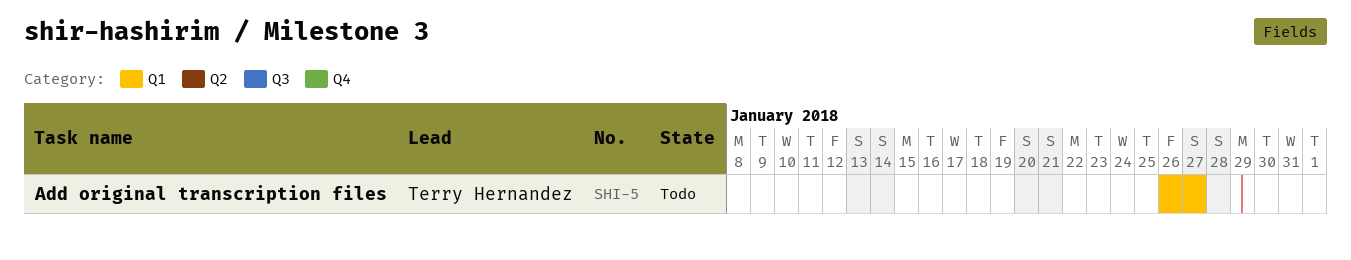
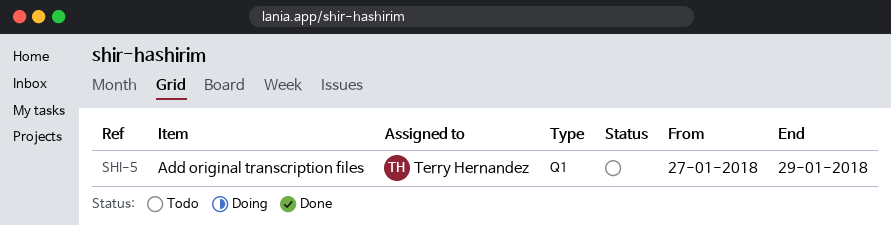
SHI-5, start: Jan 26 -> Jan 27
SHI-5, due: Jan 27 -> Jan 29

